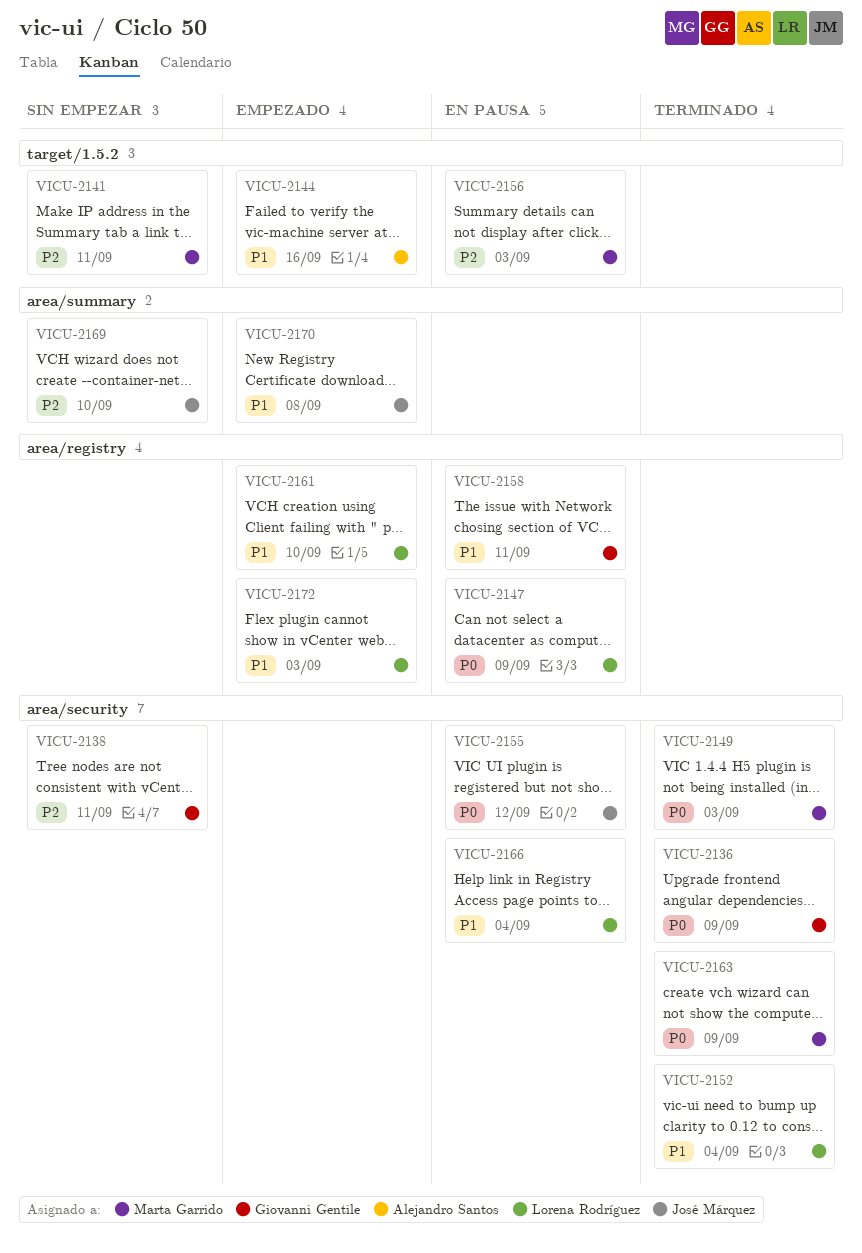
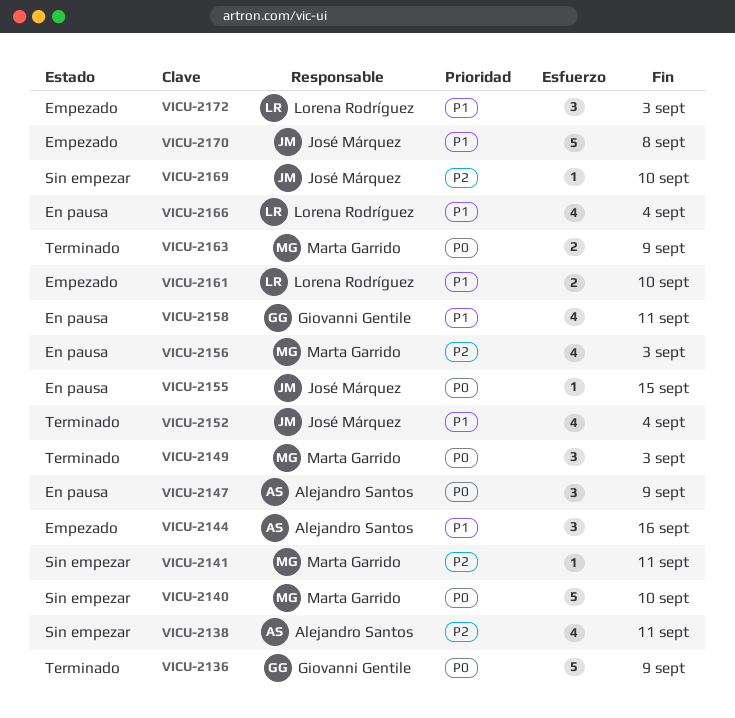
VICU-2138, owner: Giovanni Gentile -> Alejandro Santos
VICU-2140: none -> present
VICU-2147, owner: Lorena Rodríguez -> Alejandro Santos
VICU-2152, owner: Lorena Rodríguez -> José Márquez
VICU-2155, due: Sep 12 -> Sep 15

